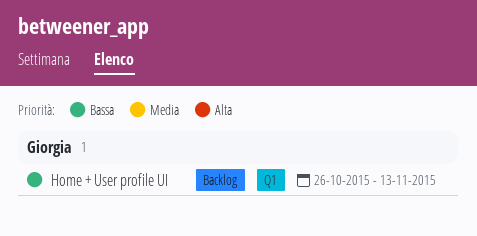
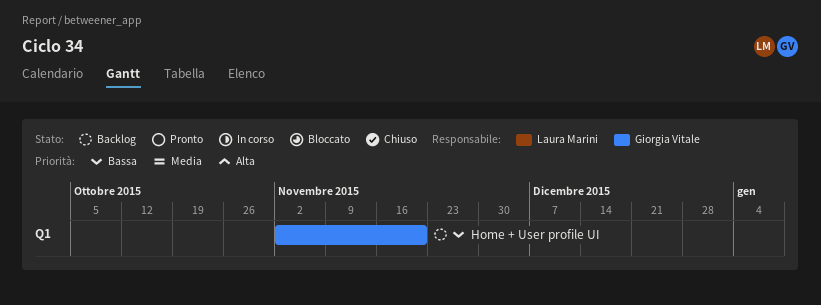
Home + User profile UI, start: Oct 26 -> Nov 2
Home + User profile UI, due: Nov 13 -> Nov 20

